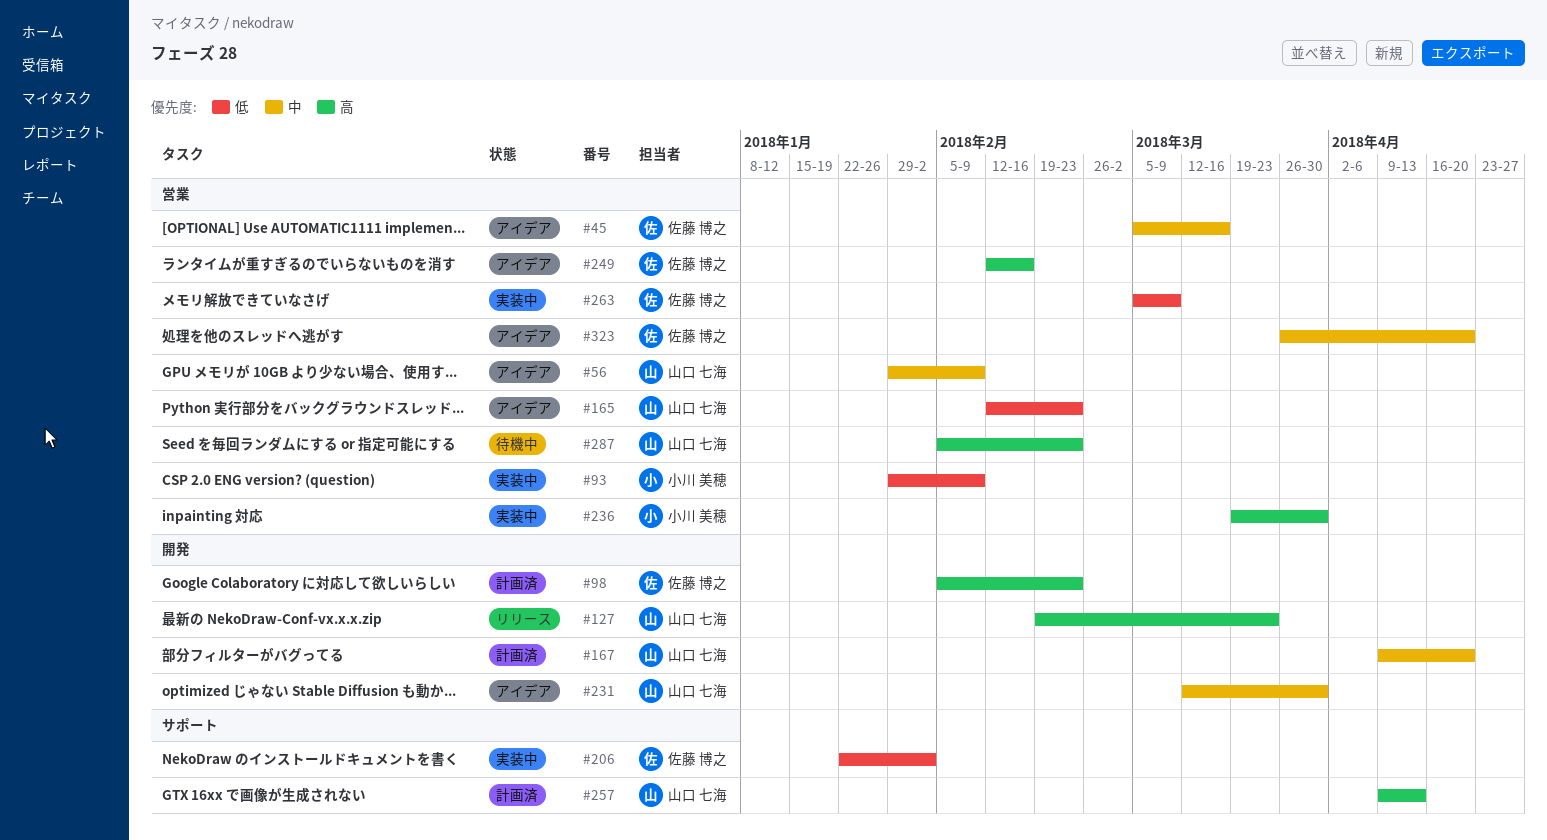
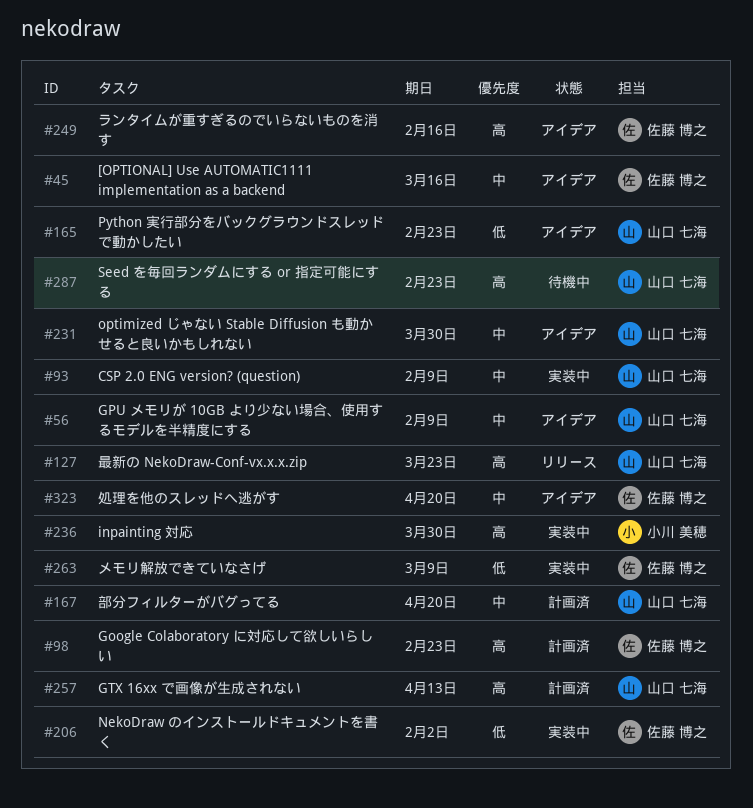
#93, owner: 小川 美穂 -> 山口 七海
#93, priority: 低 -> 中

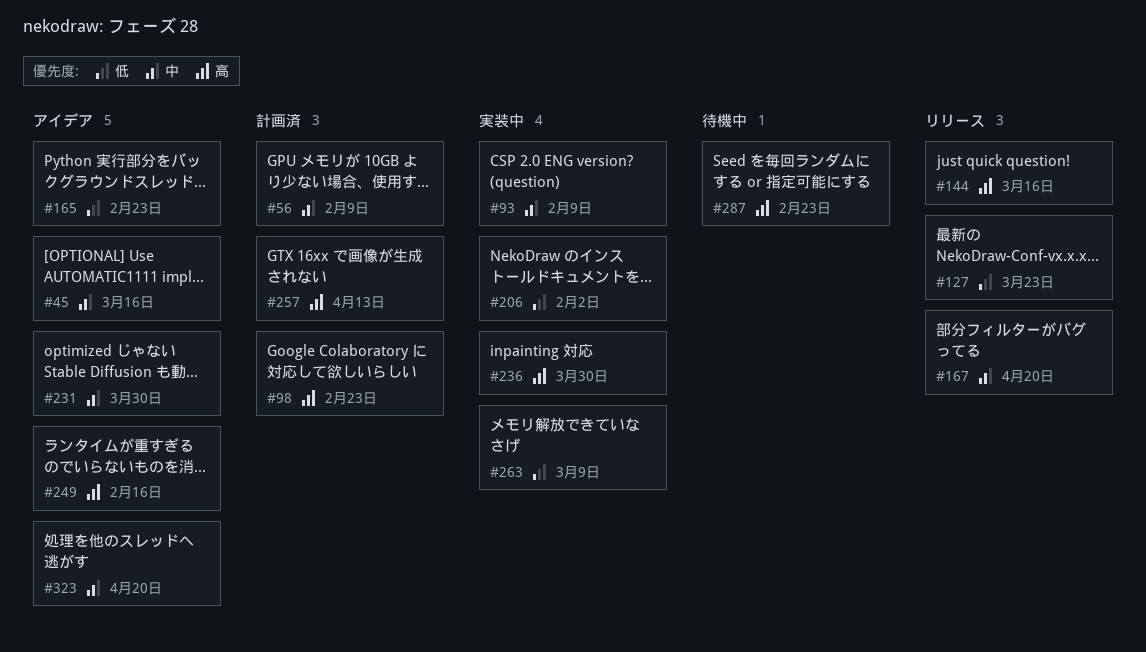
#56, status: アイデア -> 計画済
#127, priority: 高 -> 低
#144: none -> present
#167, status: 計画済 -> リリース

